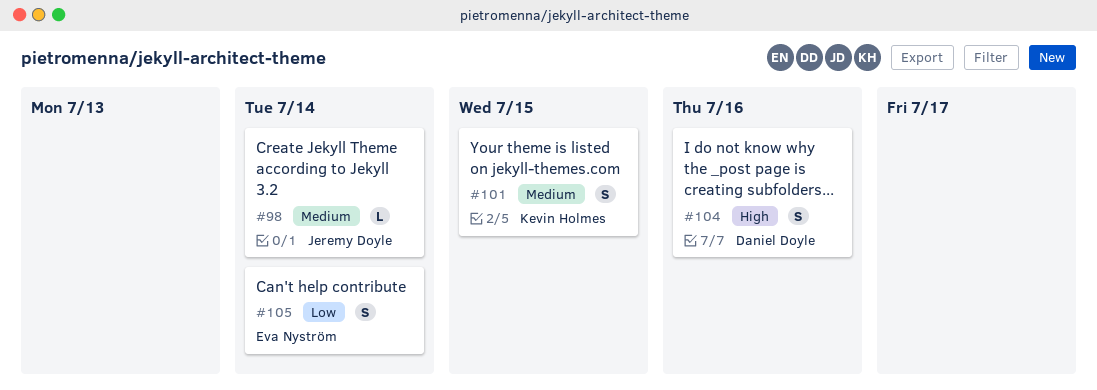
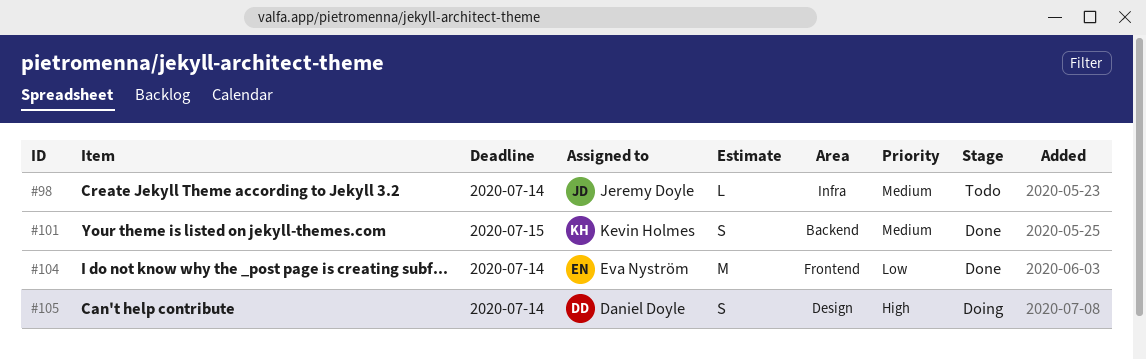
#104, owner: Daniel Doyle -> Eva Nyström
#104, priority: High -> Low
#104, estimate: S -> M
#104, due: Jul 16 -> Jul 14
#105, owner: Eva Nyström -> Daniel Doyle
#105, priority: Low -> High

